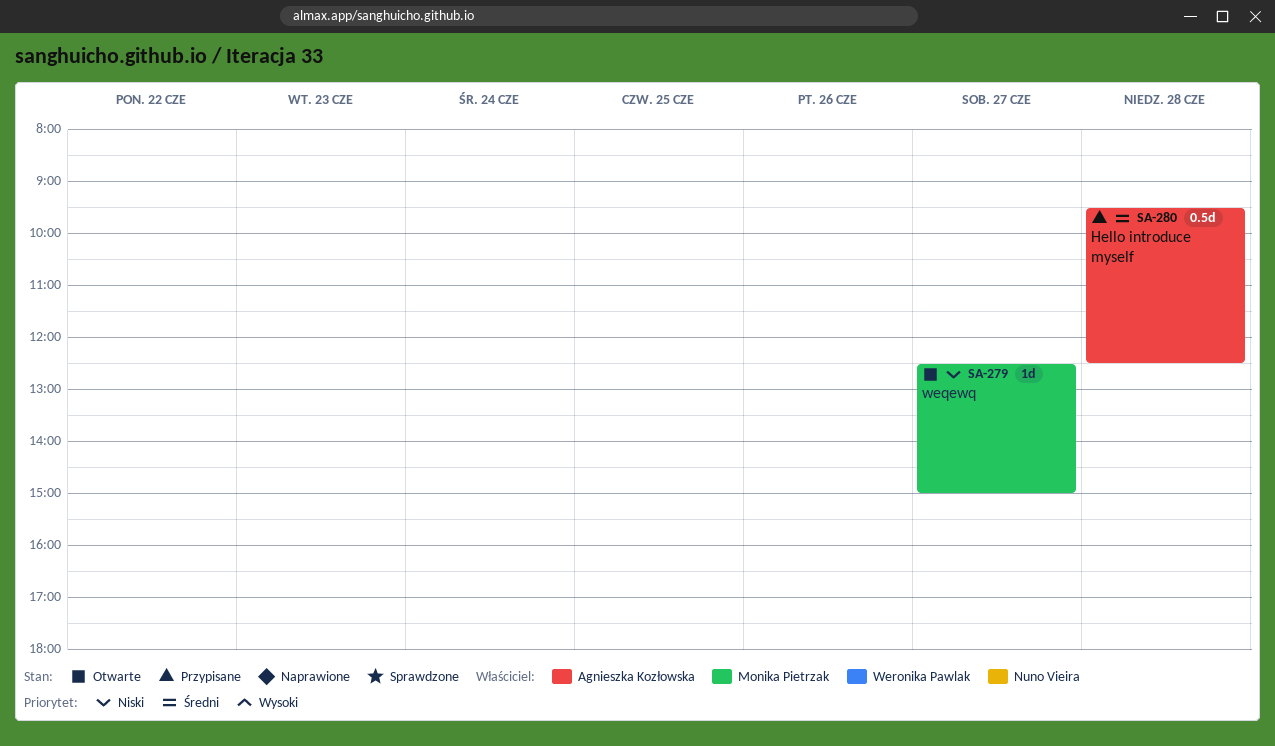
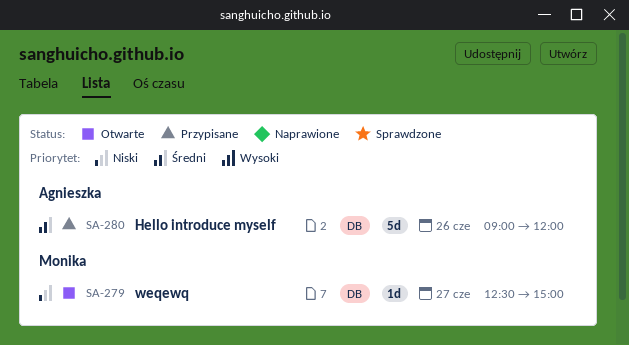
SA-280, estimate: 0.5d -> 5d
SA-280, day: Jun 28 -> Jun 26
SA-280, begins: 09:30 -> 09:00
SA-280, ends: 12:30 -> 12:00

